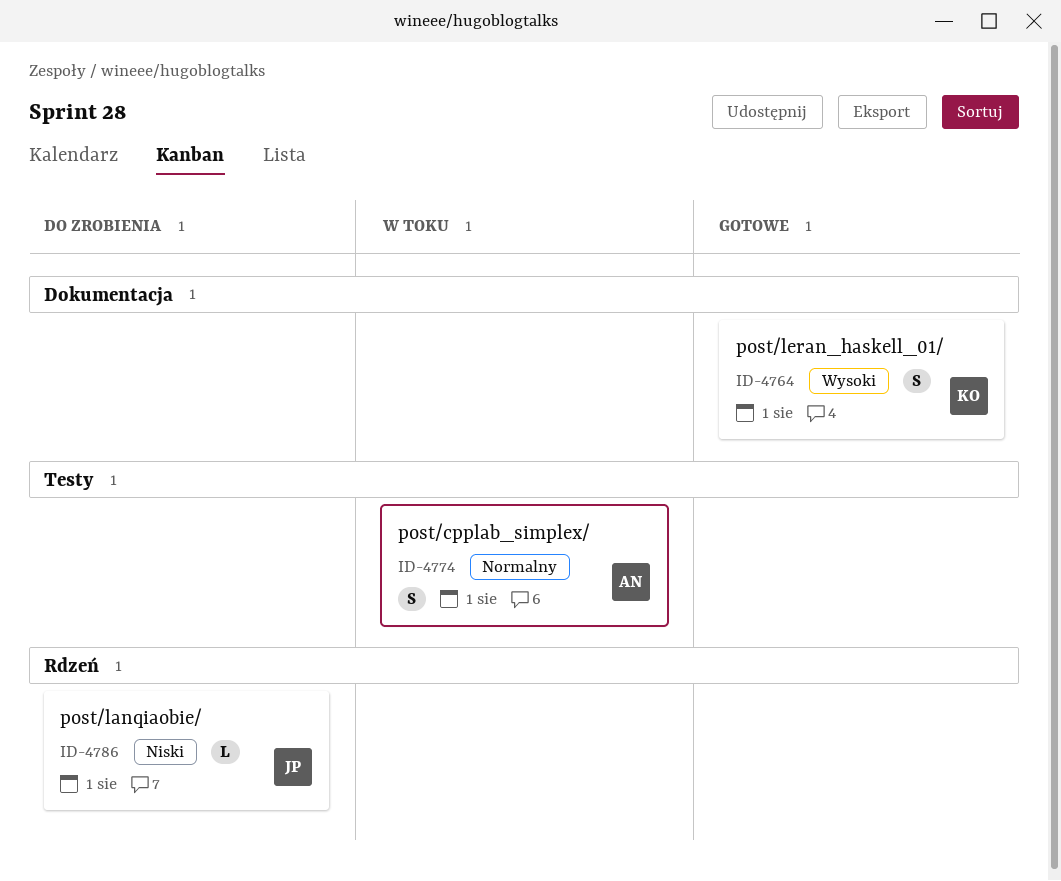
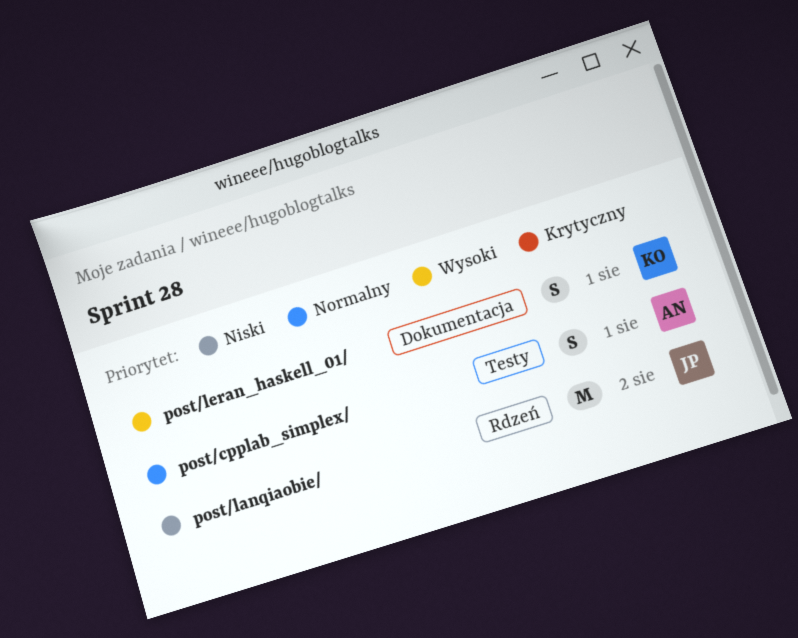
post/lanqiaobie/, estimate: L -> M
post/lanqiaobie/, due: Aug 1 -> Aug 2

